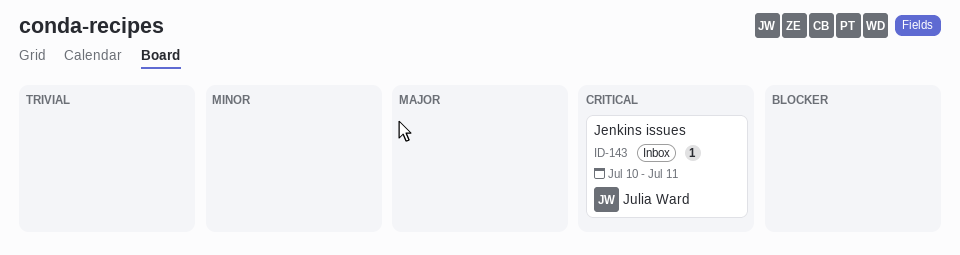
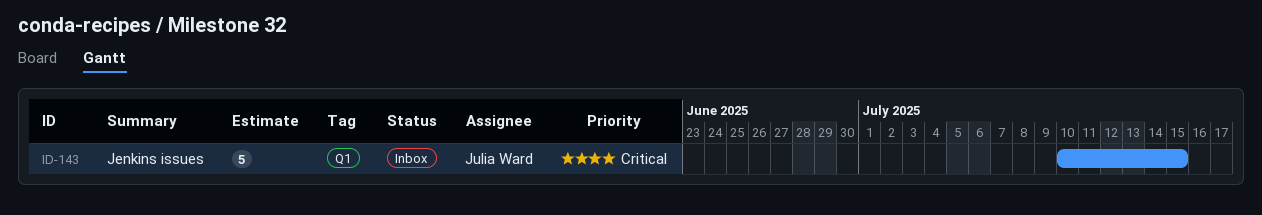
ID-143, estimate: 1 -> 5
ID-143, due: Jul 11 -> Jul 15

